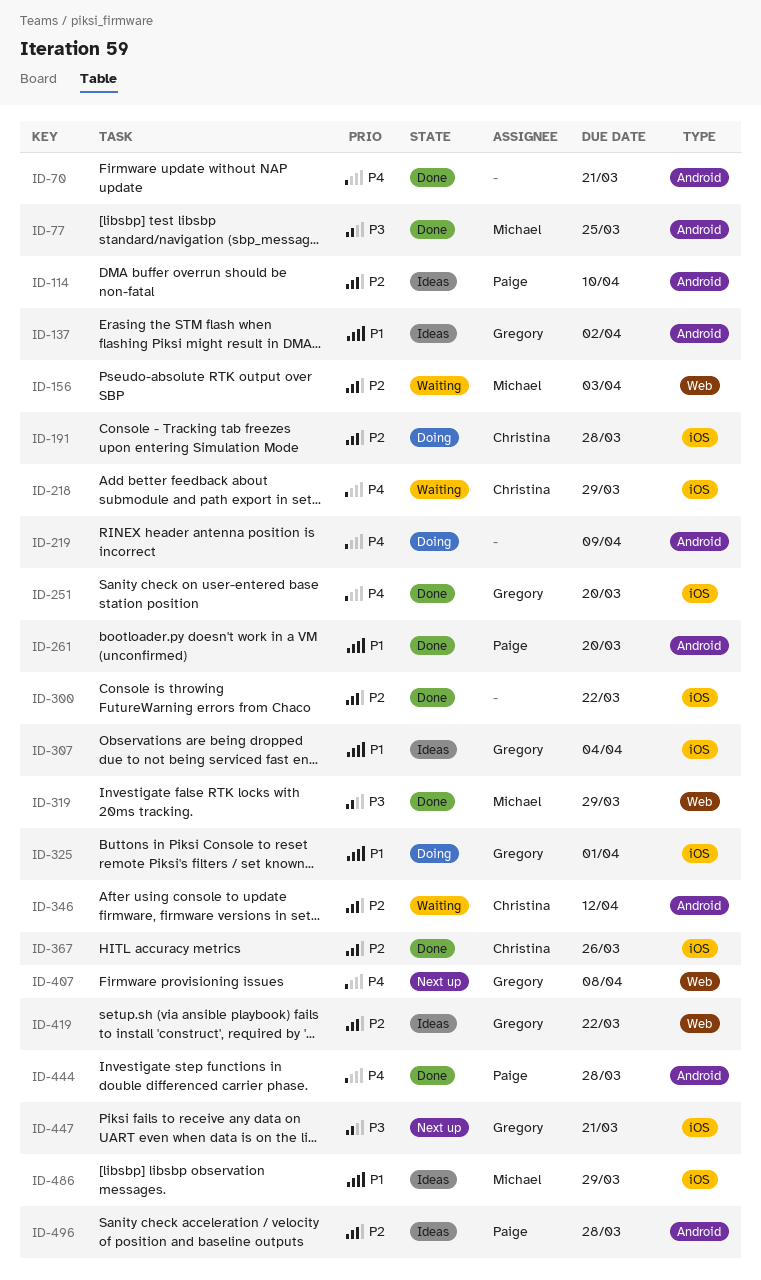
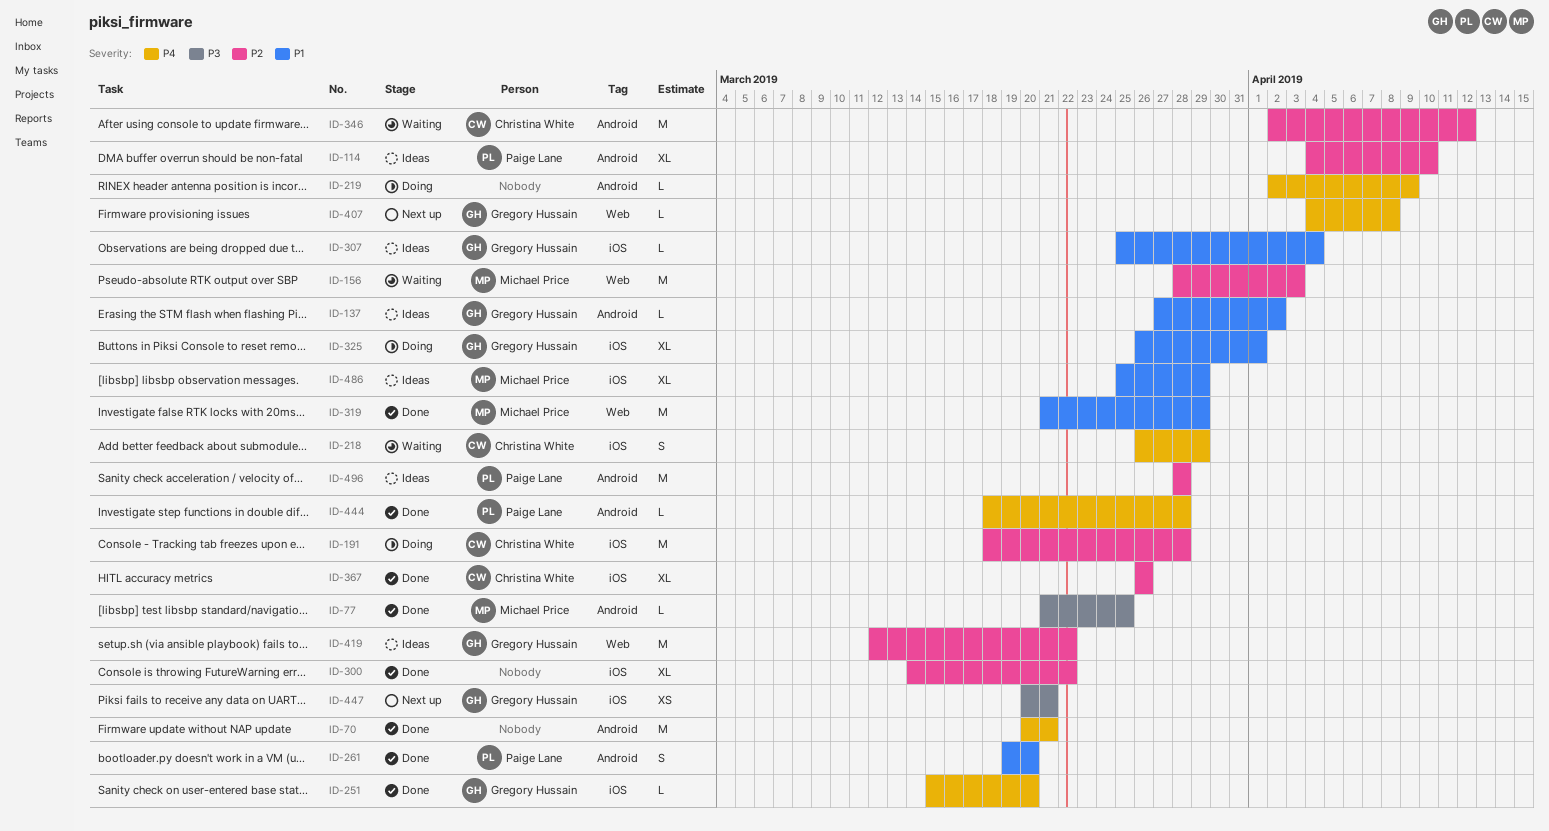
ID-319, priority: P3 -> P1

